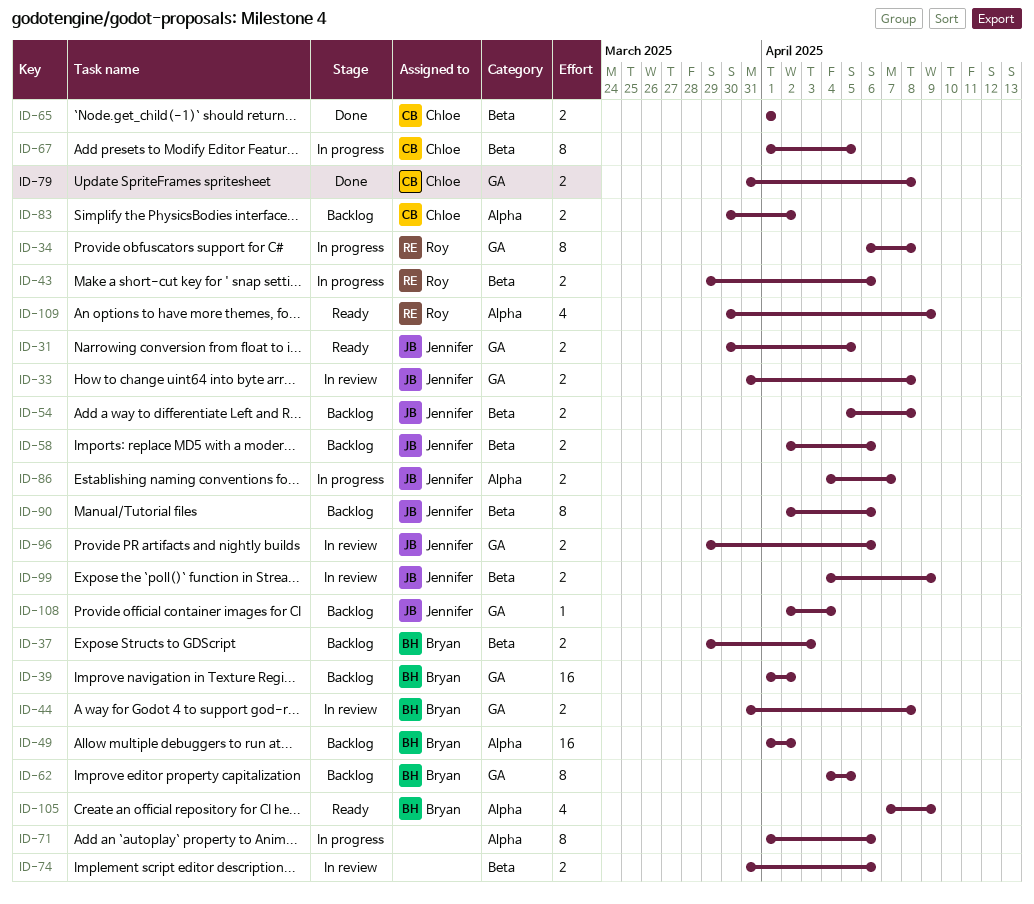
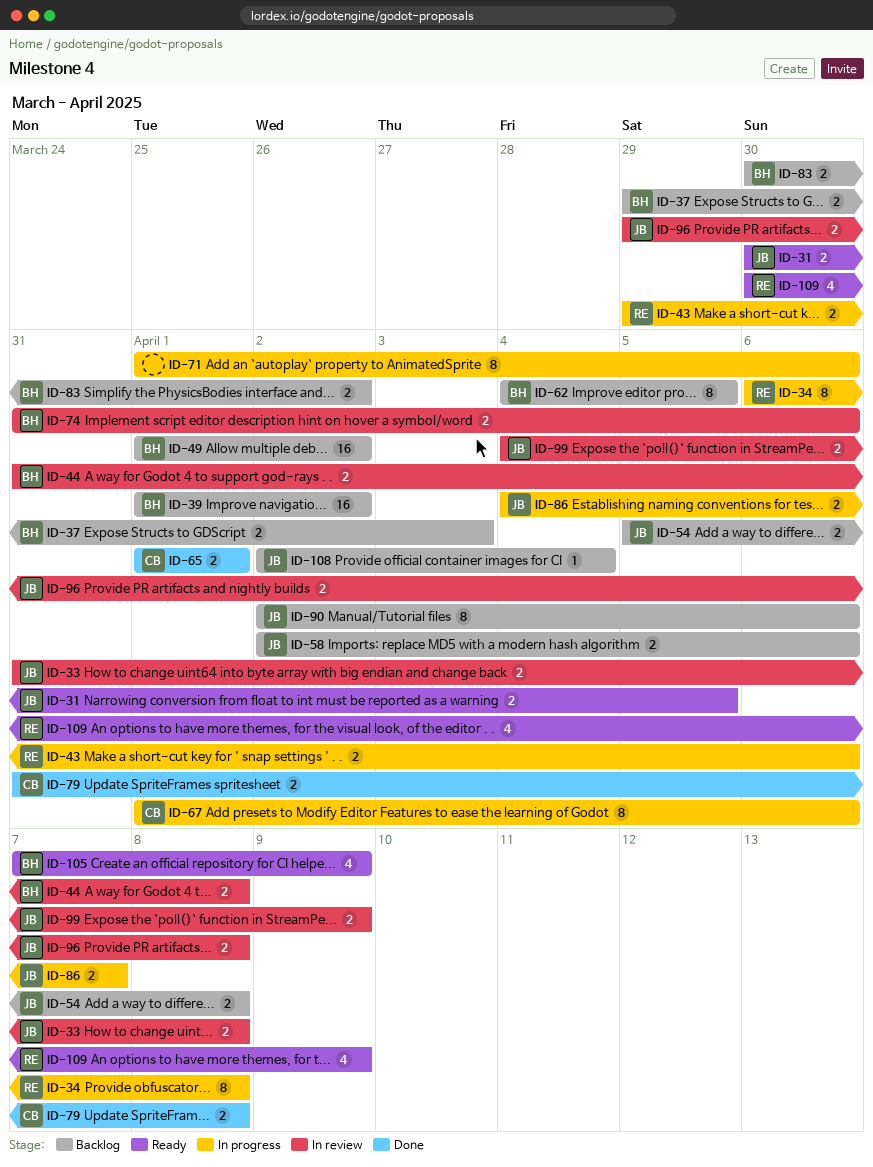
ID-67, due: Apr 5 -> Apr 6
ID-74, owner: none -> Bryan
ID-83, owner: Chloe -> Bryan
ID-96, due: Apr 6 -> Apr 8

